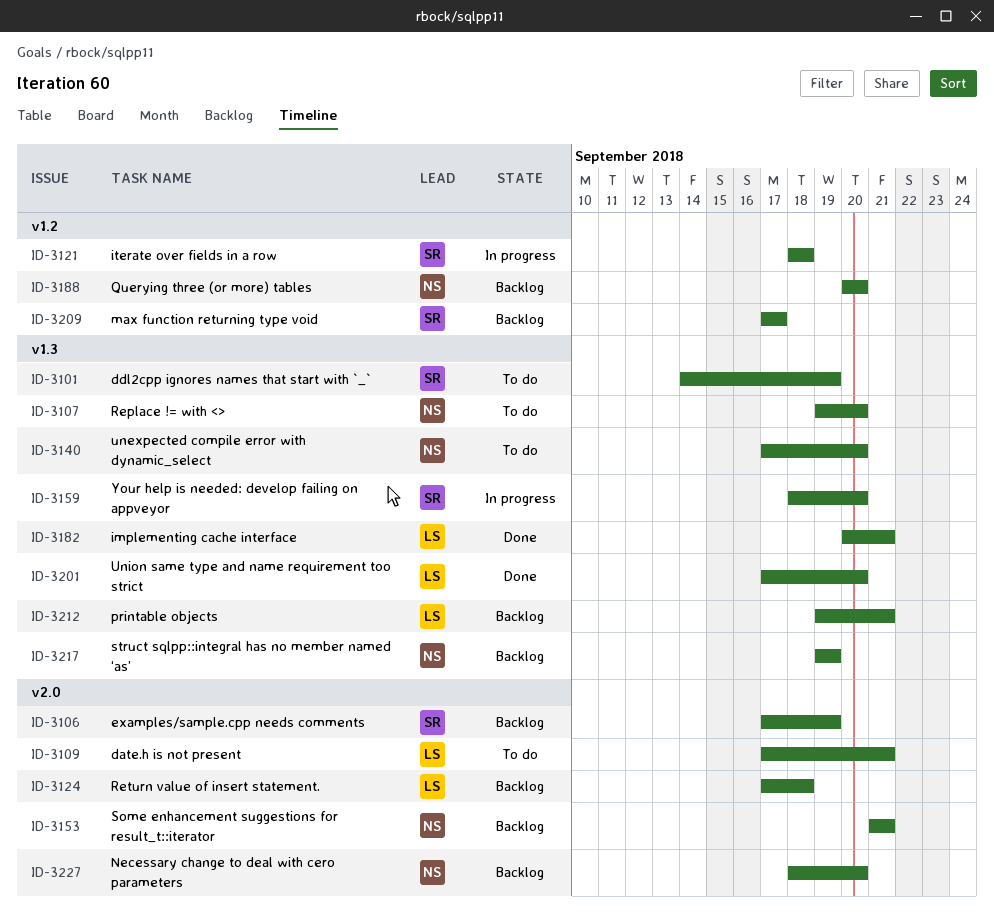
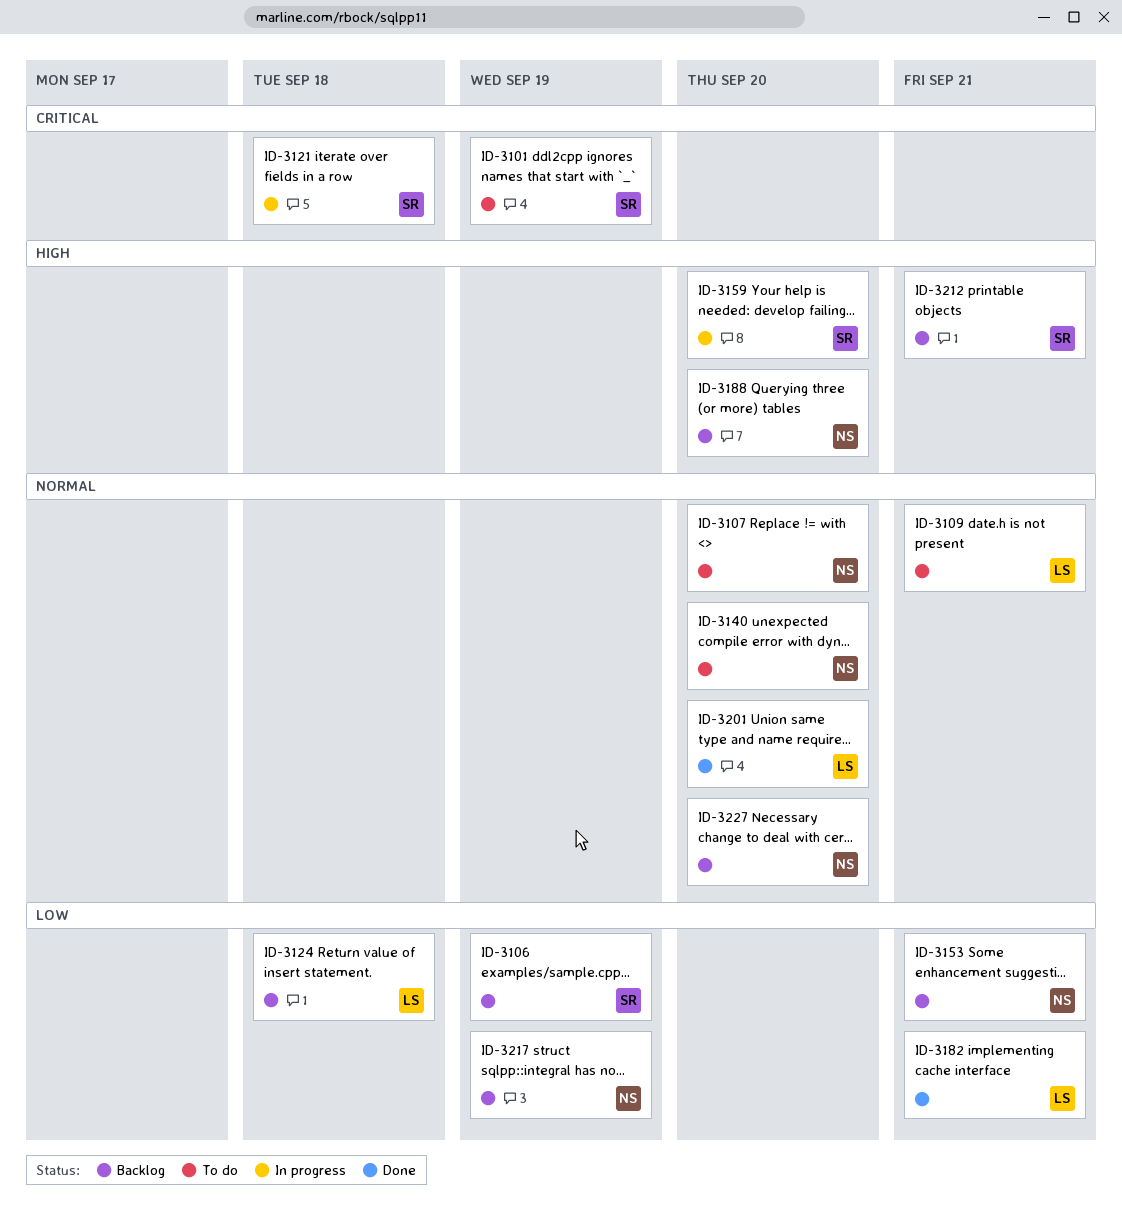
ID-3209: present -> none
ID-3212, owner: LS -> SR

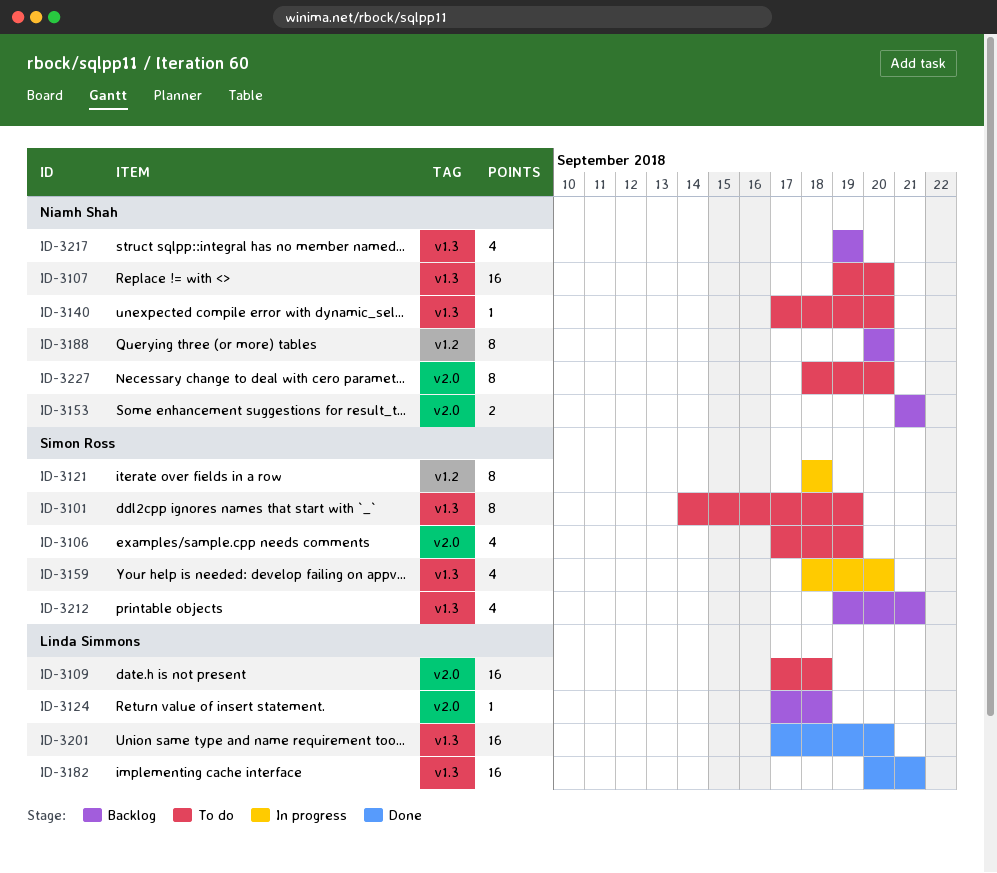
ID-3106, status: Backlog -> To do
ID-3109, due: Sep 21 -> Sep 18
ID-3227, status: Backlog -> To do

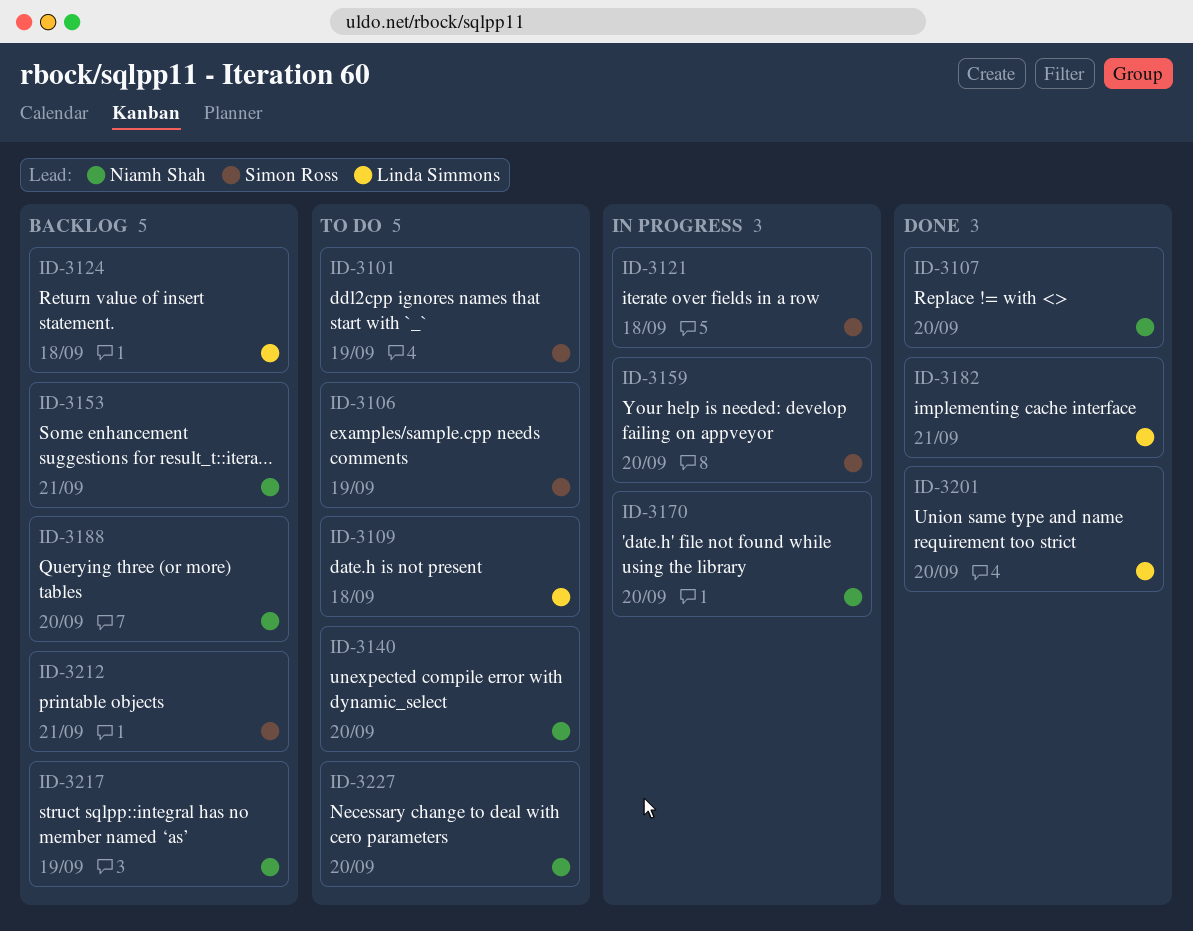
ID-3107, status: To do -> Done
ID-3170: none -> present

